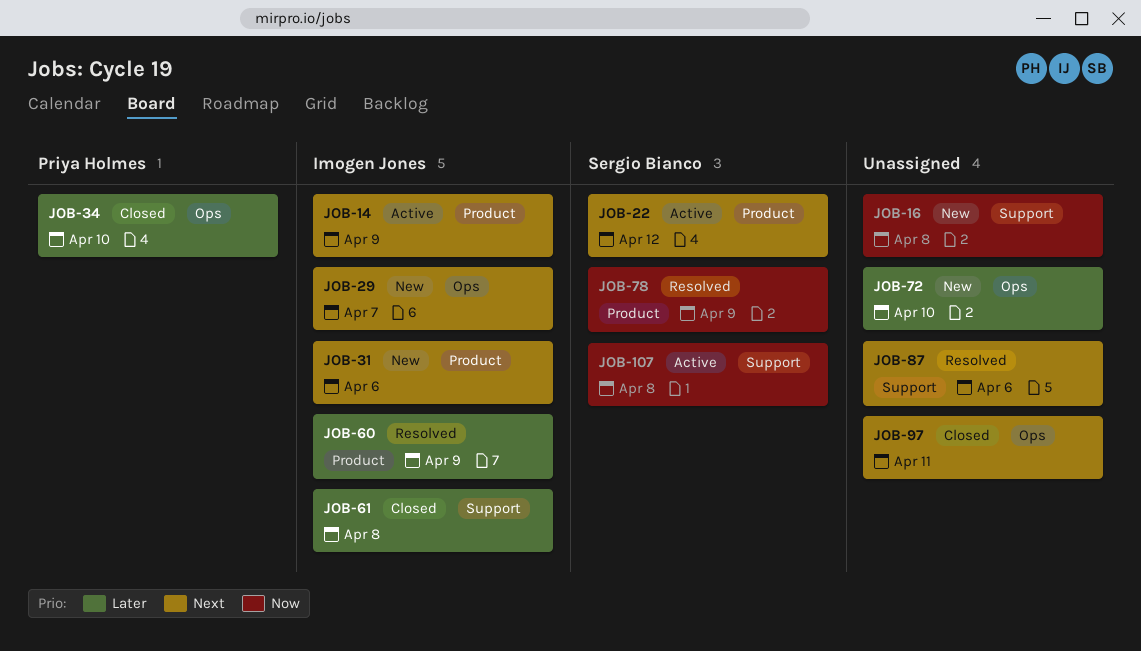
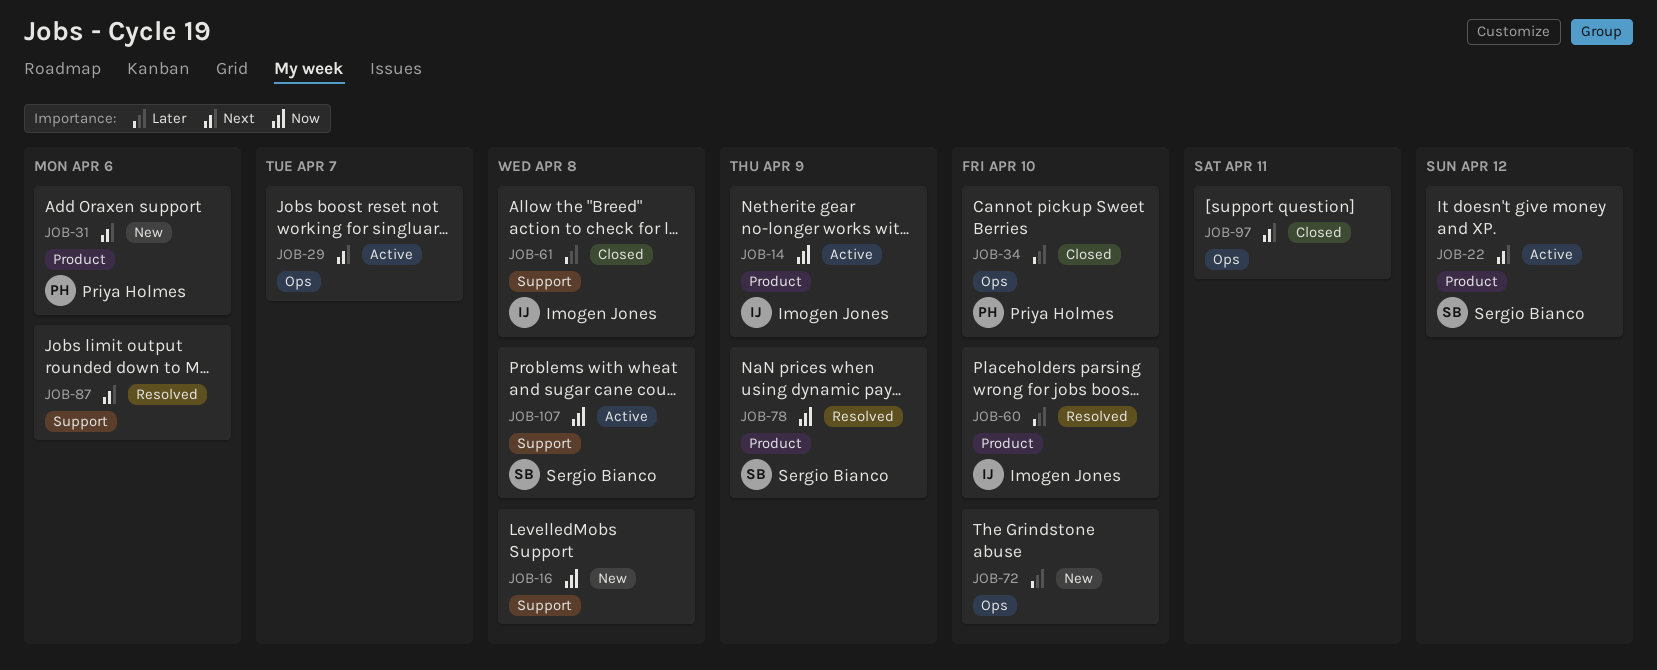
JOB-14, priority: Next -> Now
JOB-29, status: New -> Active
JOB-29, owner: Imogen Jones -> none
JOB-31, owner: Imogen Jones -> Priya Holmes
JOB-60, due: Apr 9 -> Apr 10

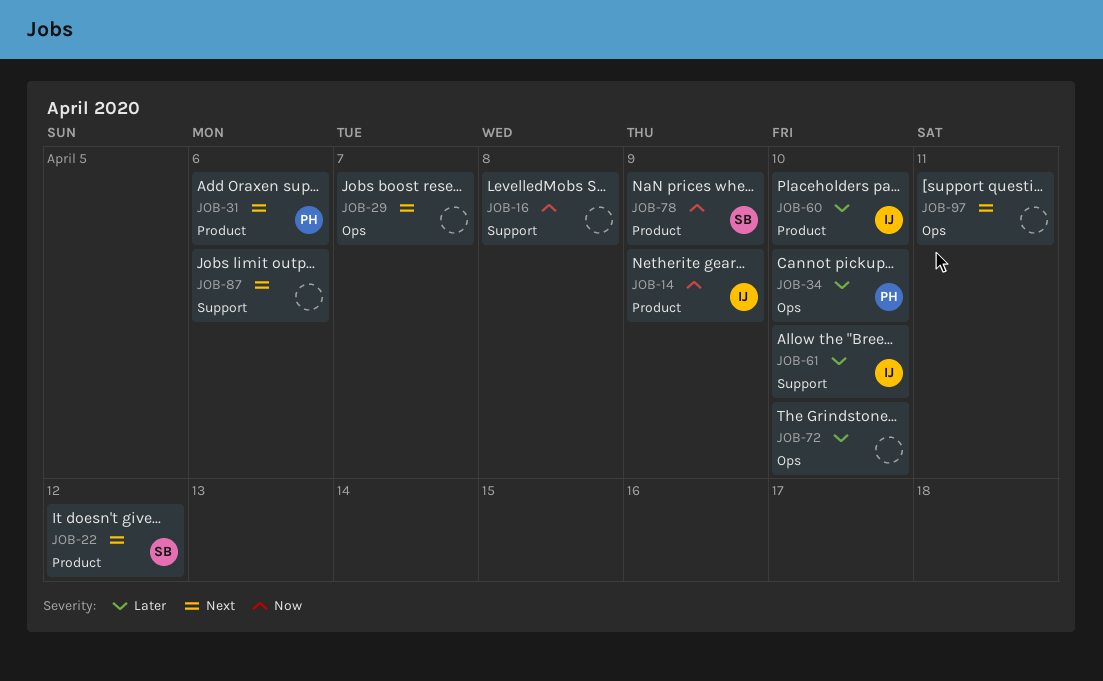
JOB-61, due: Apr 8 -> Apr 10
JOB-107: present -> none

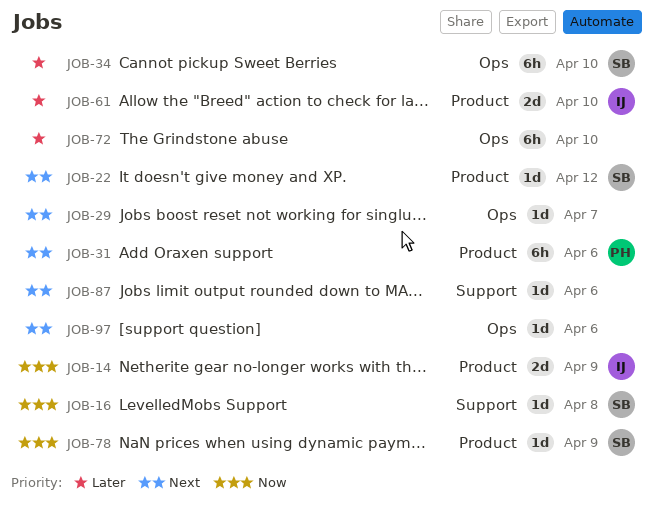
JOB-16, owner: none -> SB
JOB-34, owner: PH -> SB
JOB-60: present -> none
JOB-61, label: Support -> Product
JOB-97, due: Apr 11 -> Apr 6

